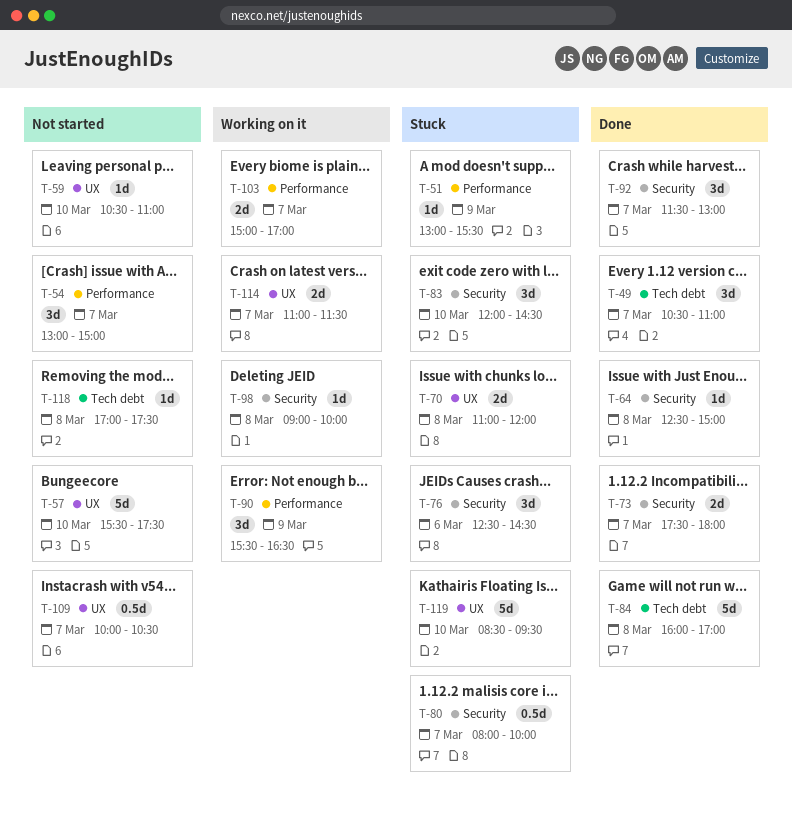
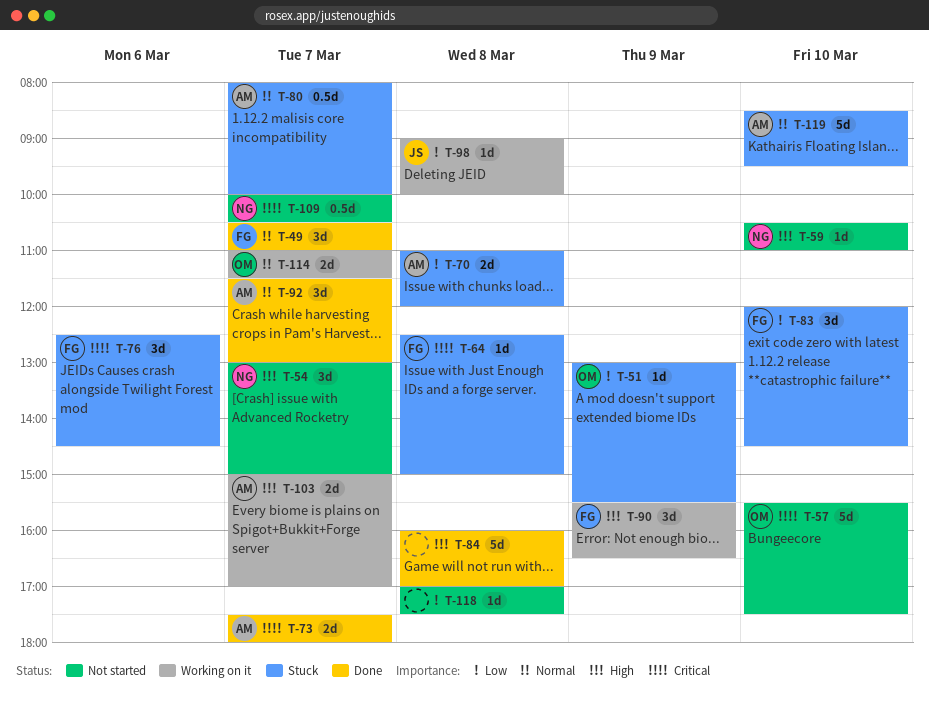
T-64, status: Done -> Stuck

